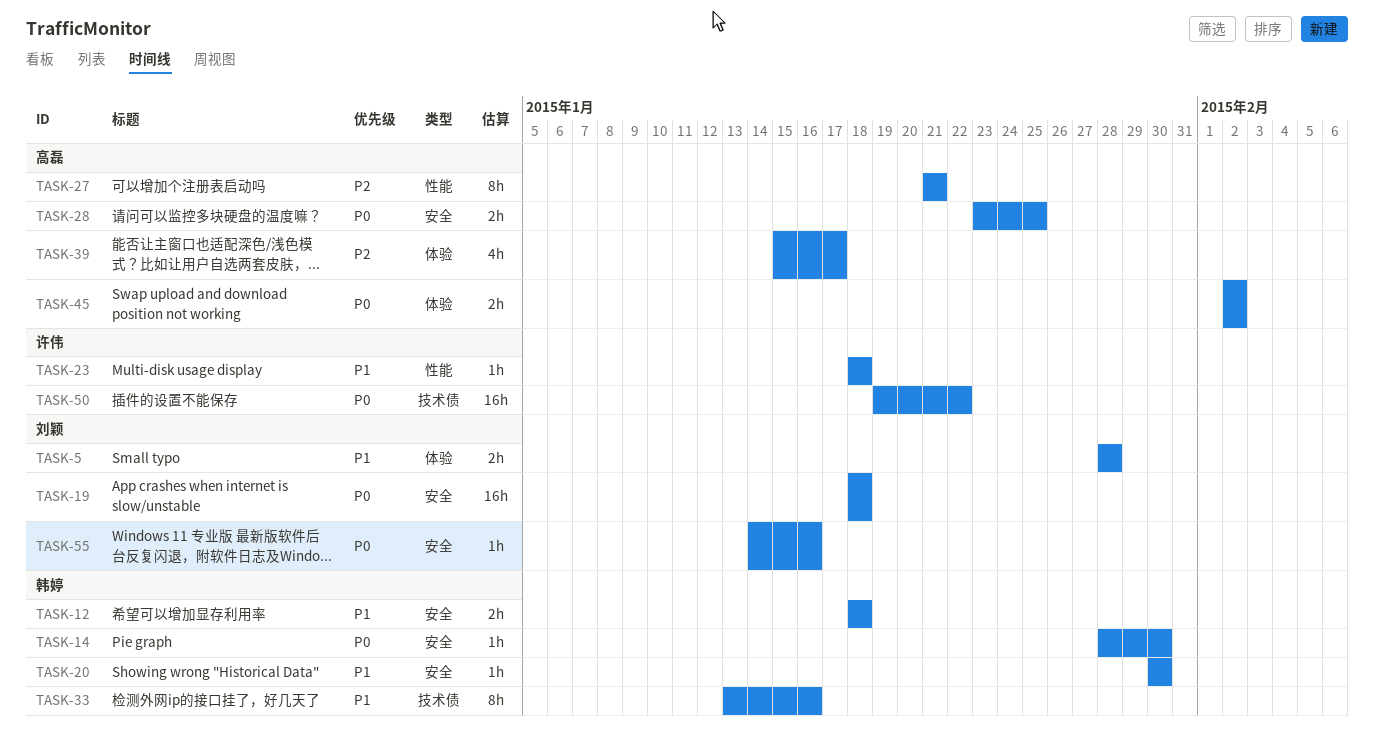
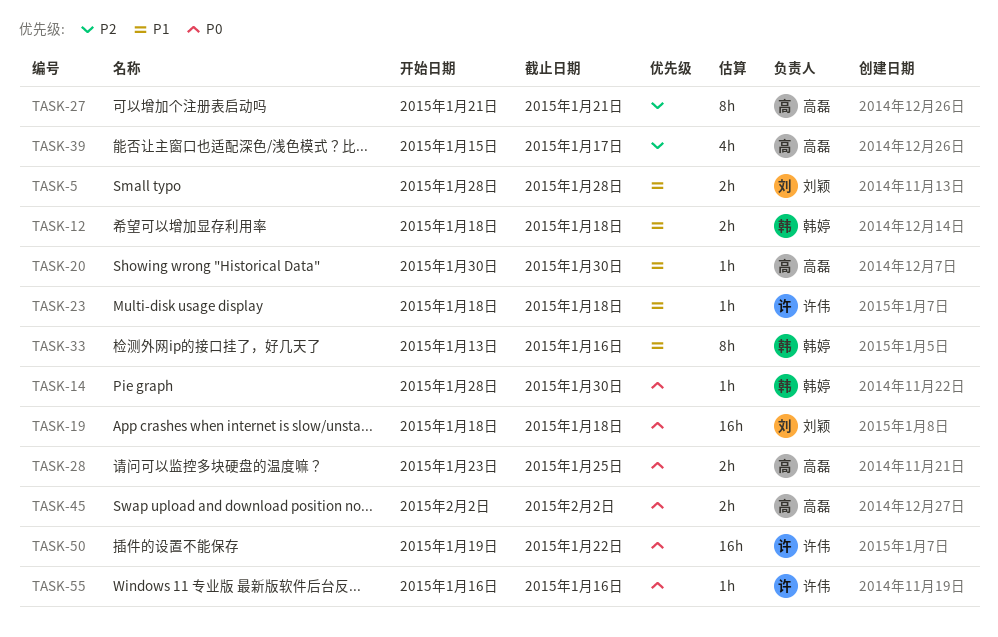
TASK-20, owner: 韩婷 -> 高磊
TASK-55, owner: 刘颖 -> 许伟
TASK-55, start: Jan 14 -> Jan 16

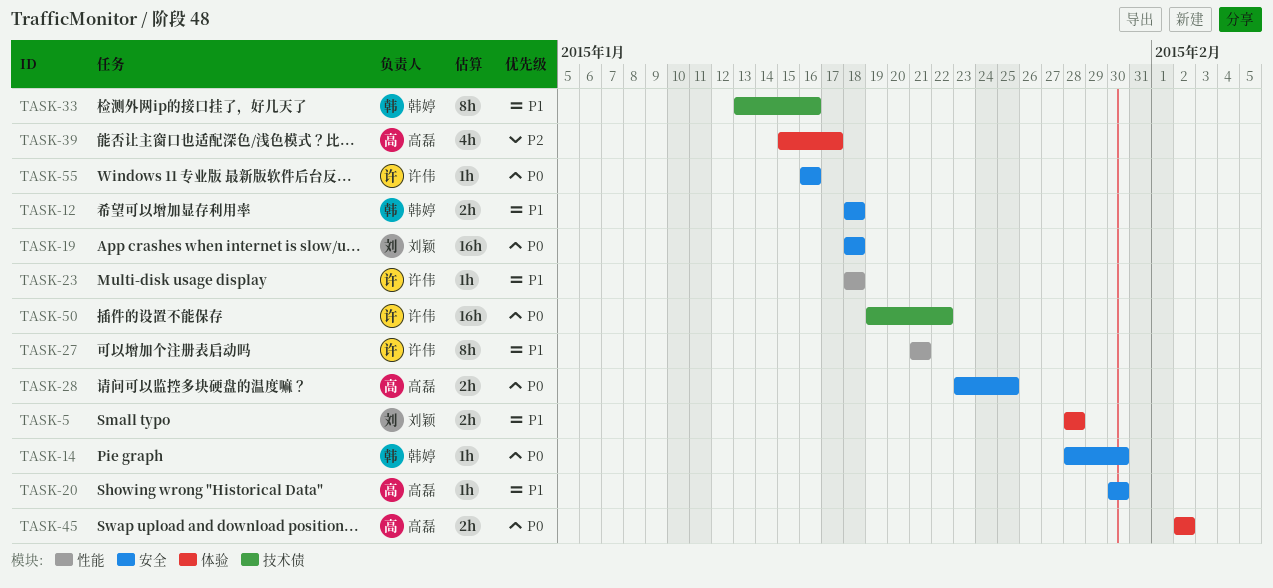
TASK-27, owner: 高磊 -> 许伟
TASK-27, priority: P2 -> P1

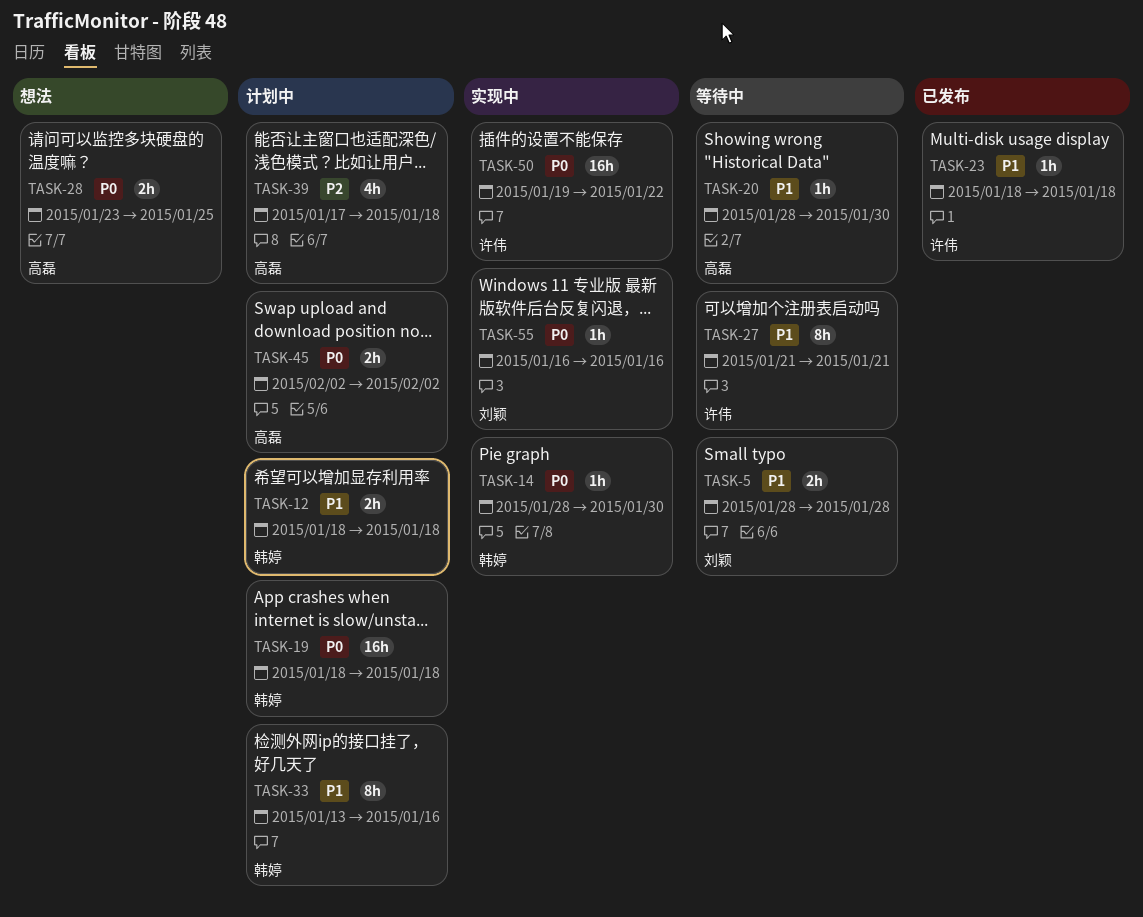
TASK-19, owner: 刘颖 -> 韩婷
TASK-20, start: Jan 30 -> Jan 28
TASK-39, start: Jan 15 -> Jan 17
TASK-39, due: Jan 17 -> Jan 18
TASK-55, owner: 许伟 -> 刘颖

